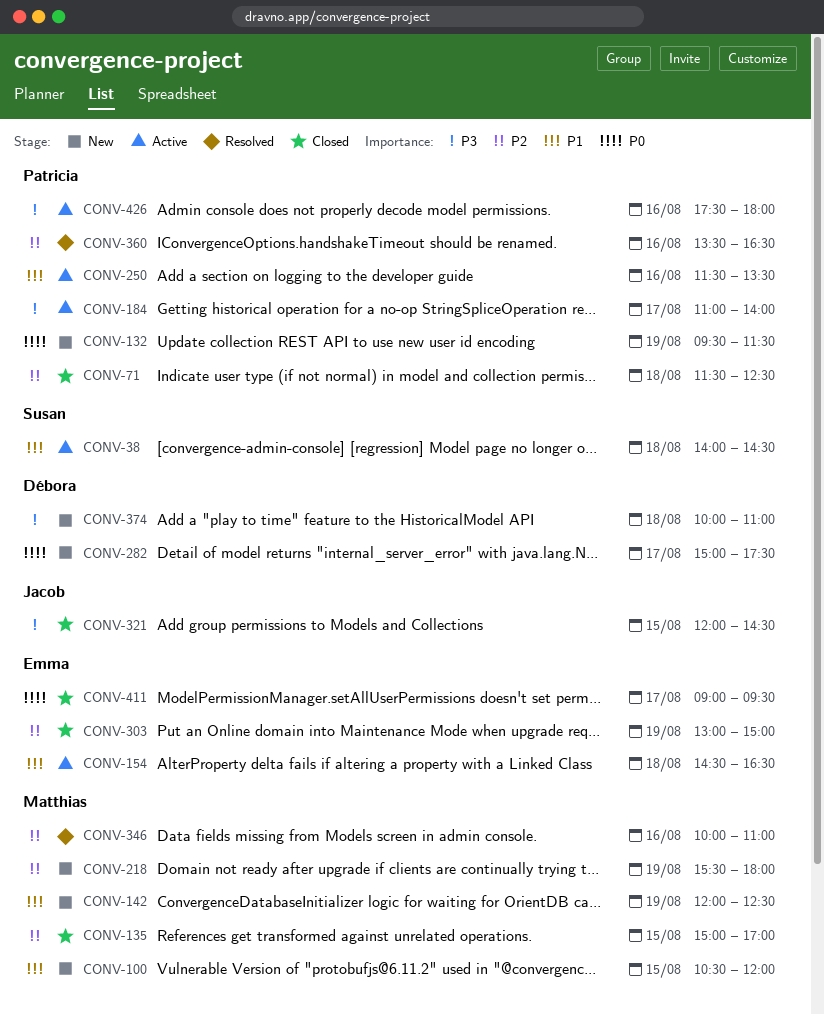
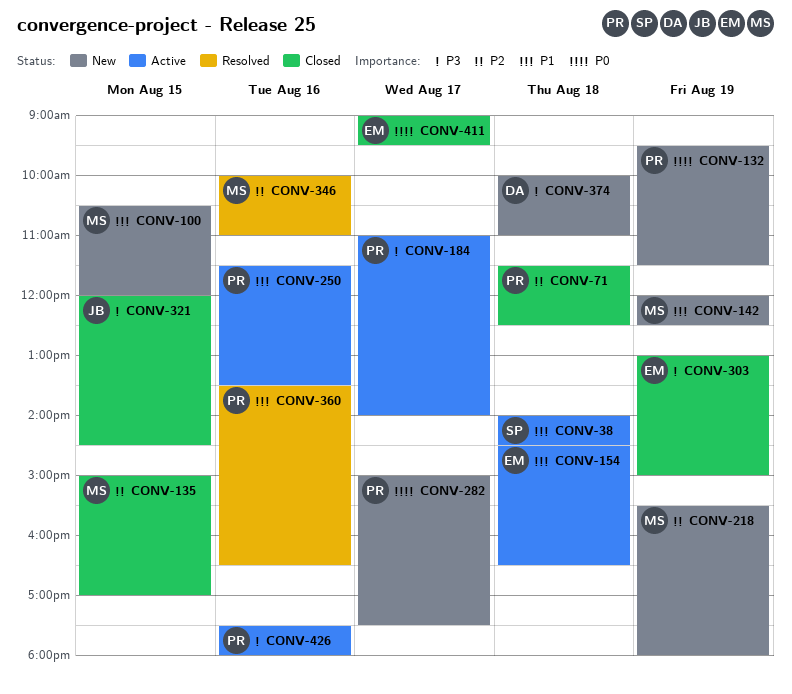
CONV-282, owner: Débora -> Patricia
CONV-303, priority: P2 -> P3
CONV-360, priority: P2 -> P1

